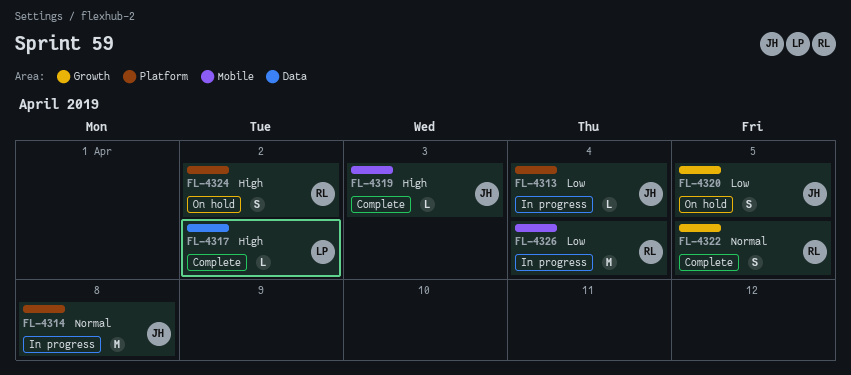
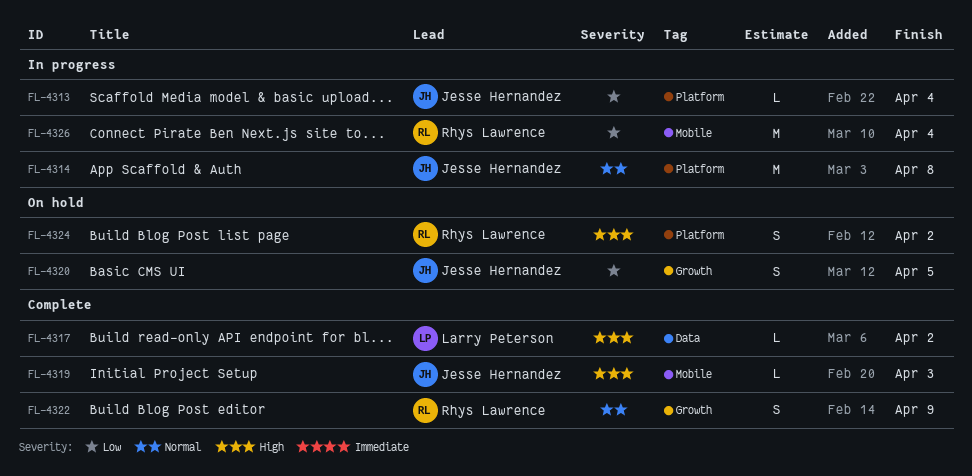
FL-4322, due: Apr 5 -> Apr 9

